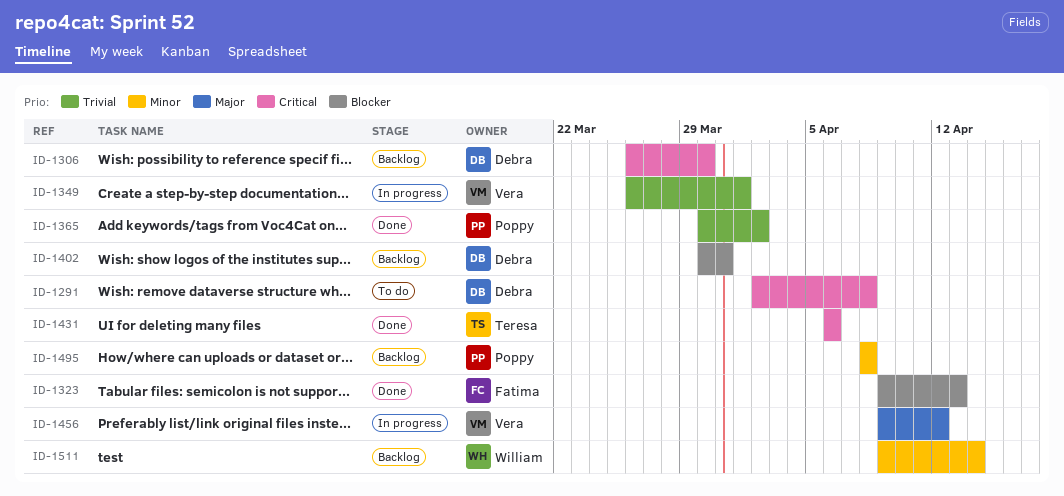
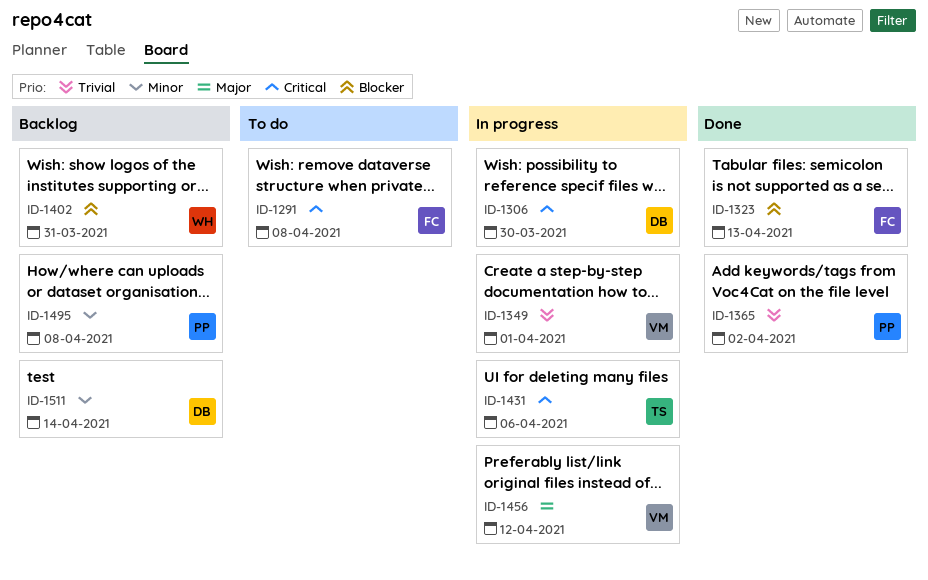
ID-1291, owner: Debra -> Fatima
ID-1306, status: Backlog -> In progress
ID-1402, owner: Debra -> William
ID-1431, status: Done -> In progress
ID-1511, owner: William -> Debra

